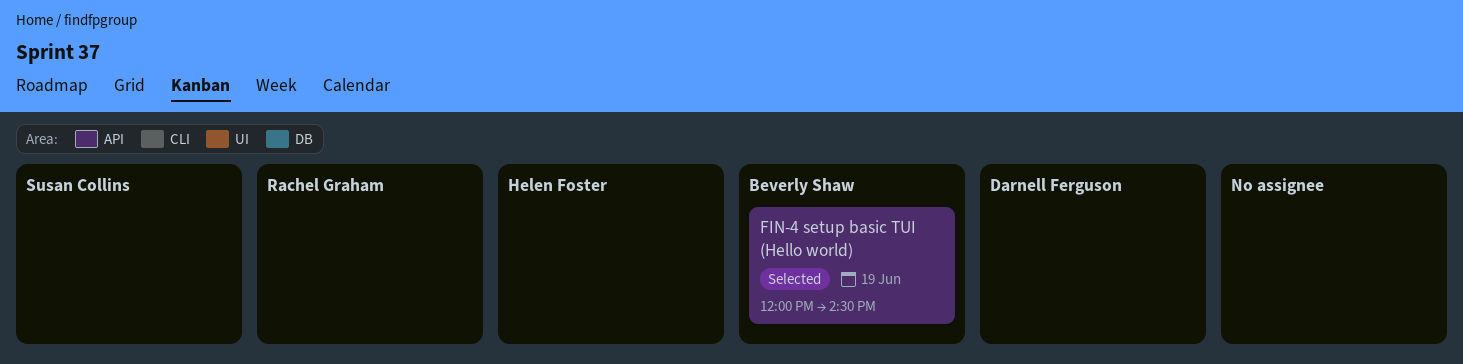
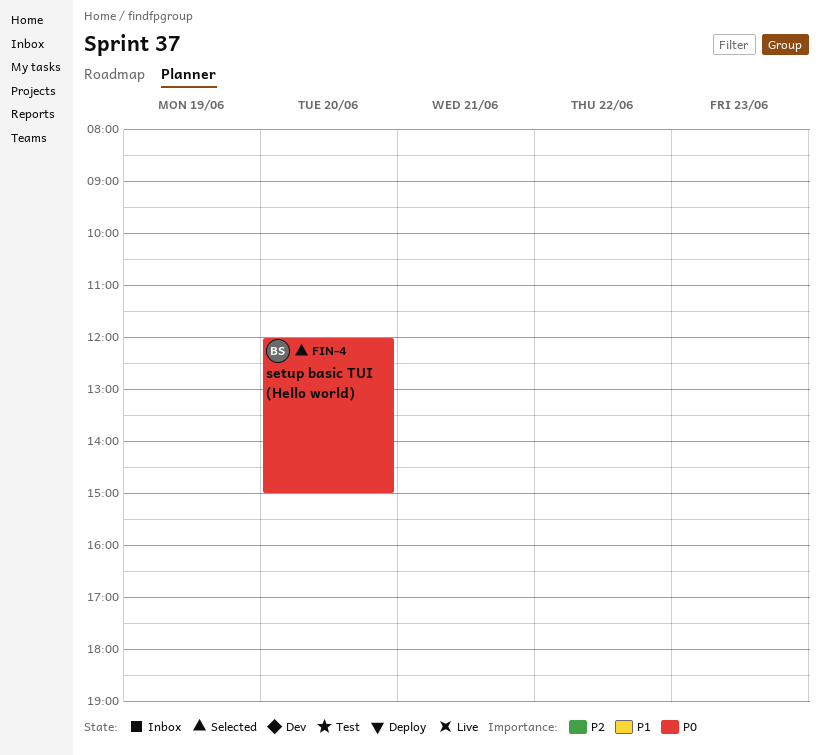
FIN-4, day: Jun 19 -> Jun 20
FIN-4, ends: 14:30 -> 15:00

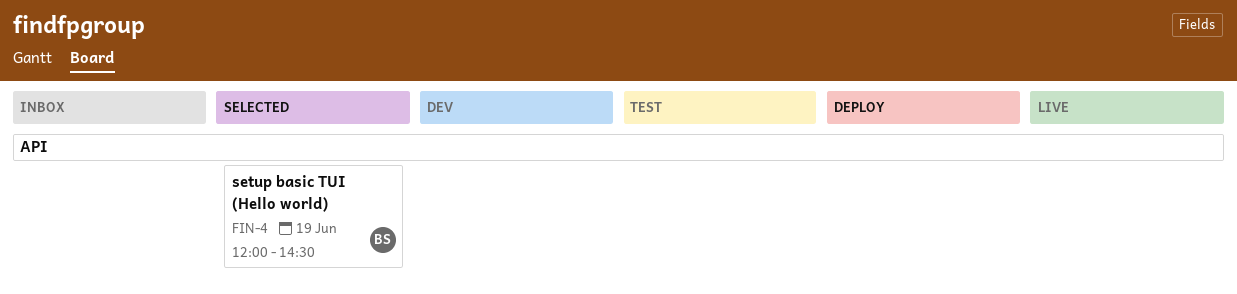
FIN-4, day: Jun 20 -> Jun 19
FIN-4, ends: 15:00 -> 14:30

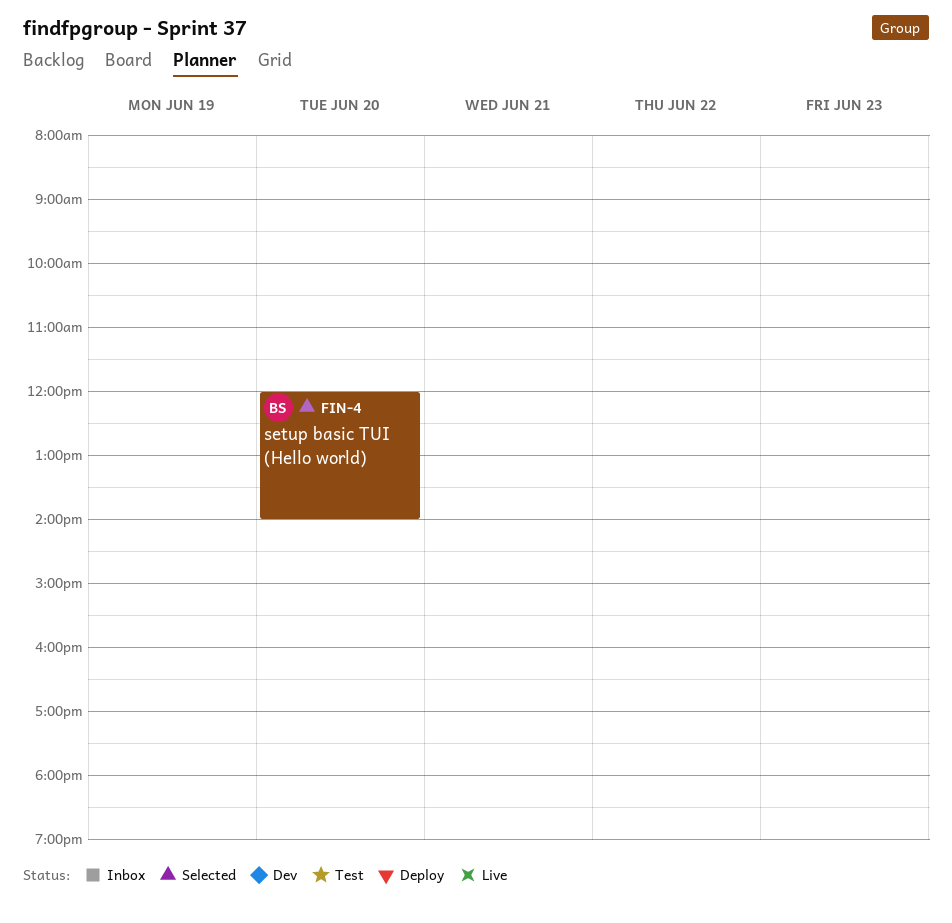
FIN-4, day: Jun 19 -> Jun 20
FIN-4, ends: 14:30 -> 14:00

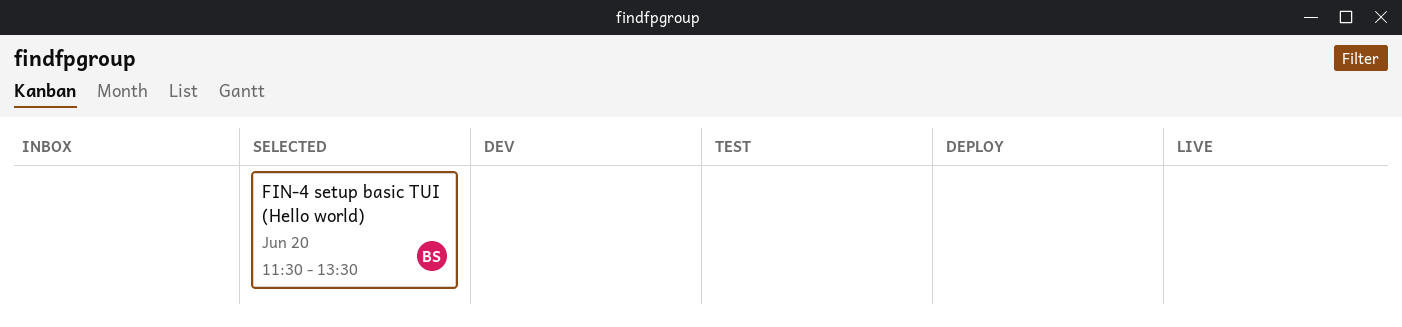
FIN-4, begins: 12:00 -> 11:30
FIN-4, ends: 14:00 -> 13:30

